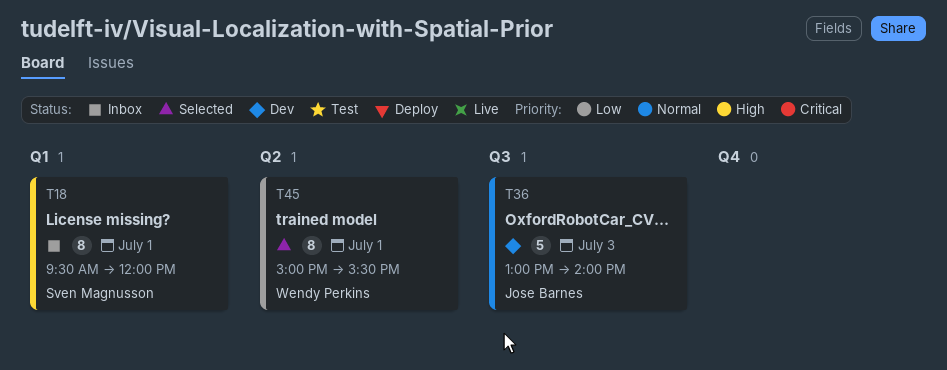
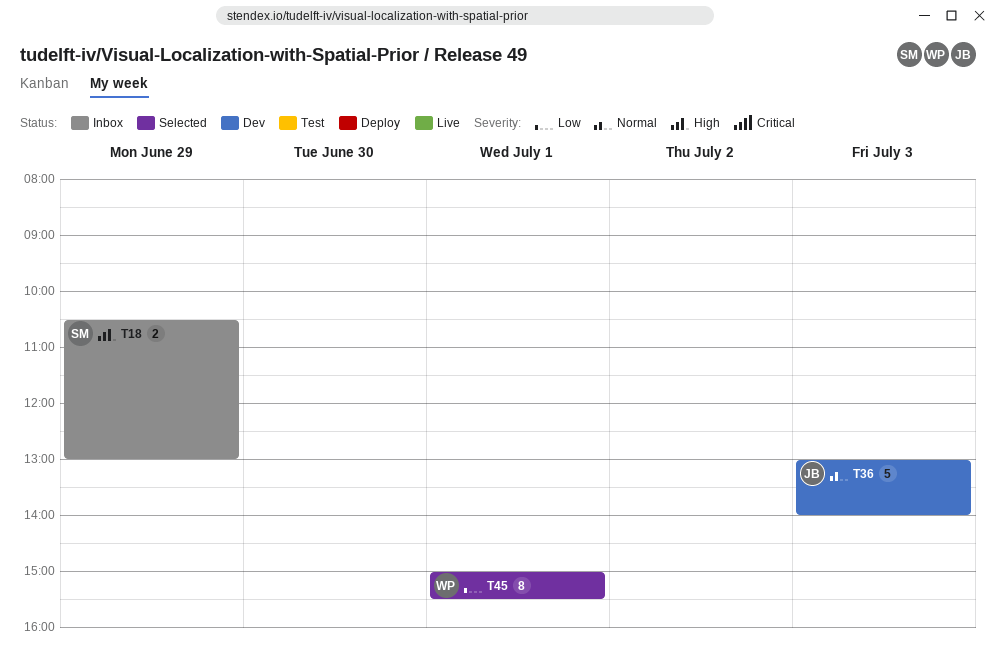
T18, estimate: 8 -> 2
T18, day: Jul 1 -> Jun 29
T18, begins: 09:30 -> 10:30
T18, ends: 12:00 -> 13:00

